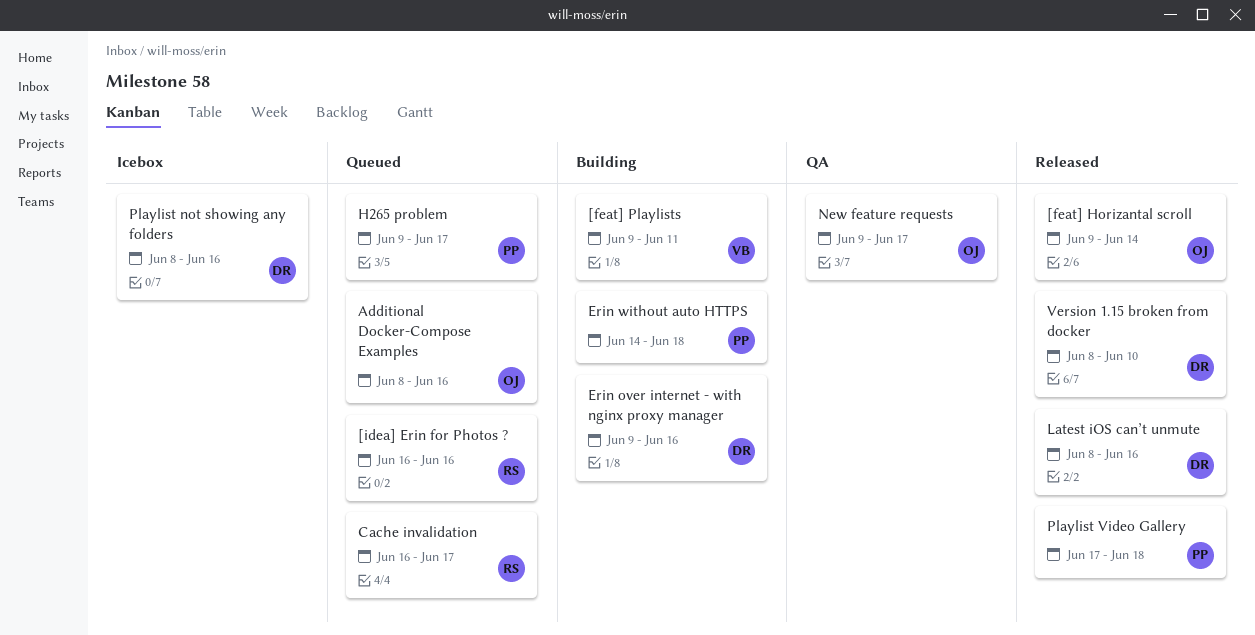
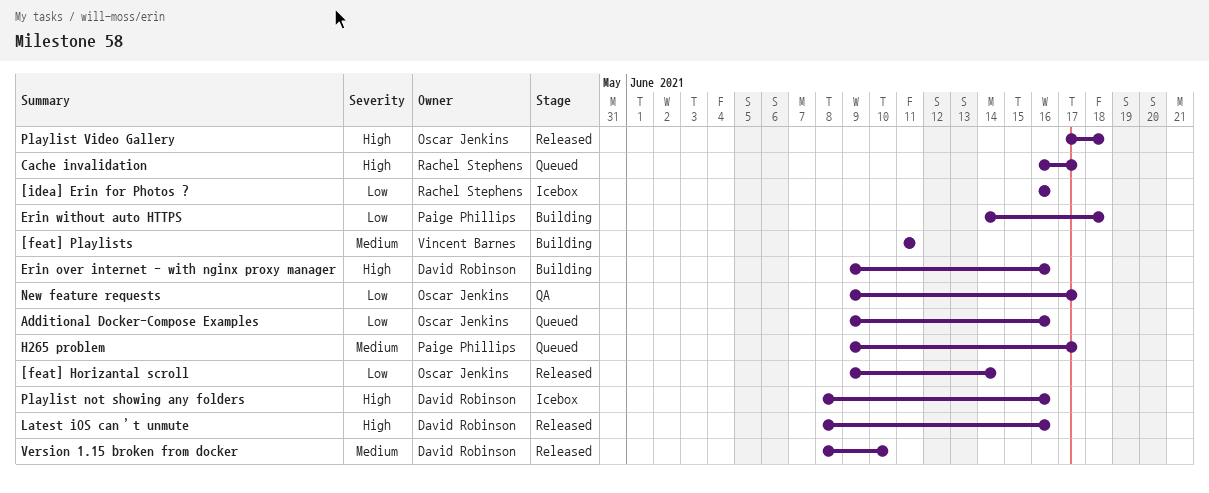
[feat] Playlists, start: Jun 9 -> Jun 11
[idea] Erin for Photos ?, status: Queued -> Icebox
Additional Docker-Compose Examples, start: Jun 8 -> Jun 9
Playlist Video Gallery, owner: Paige Phillips -> Oscar Jenkins

